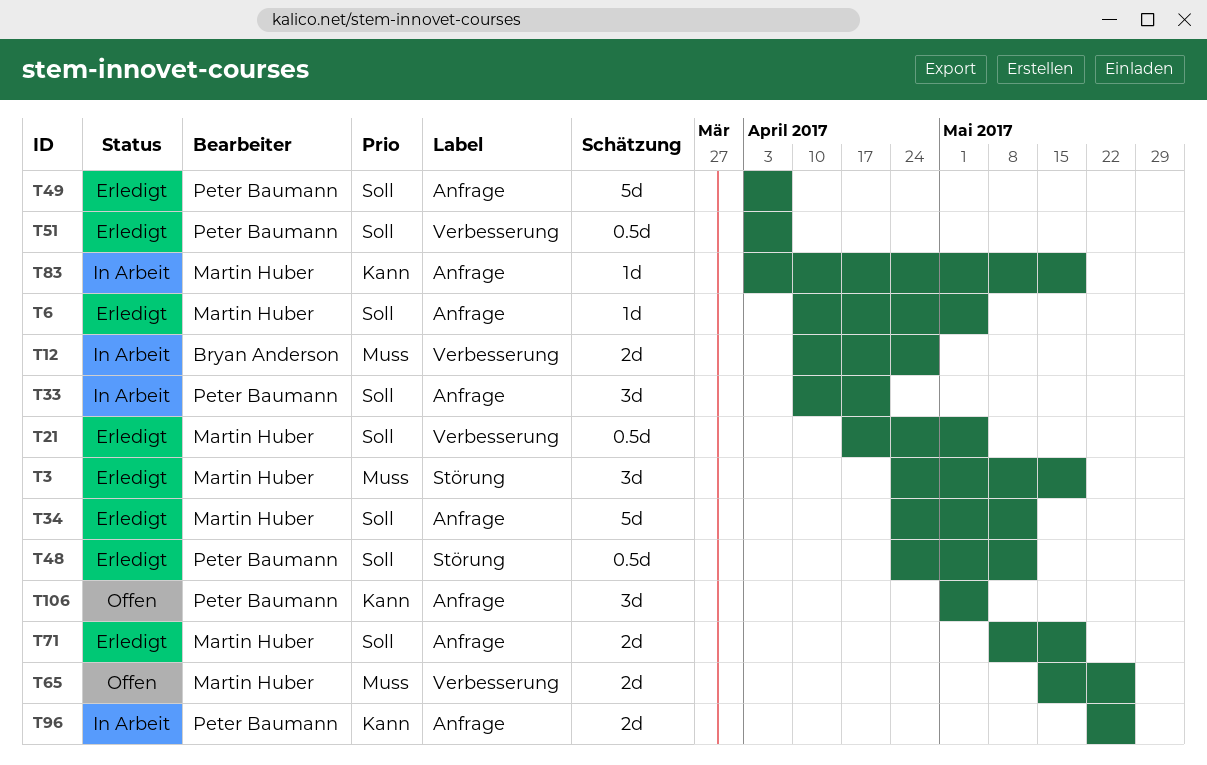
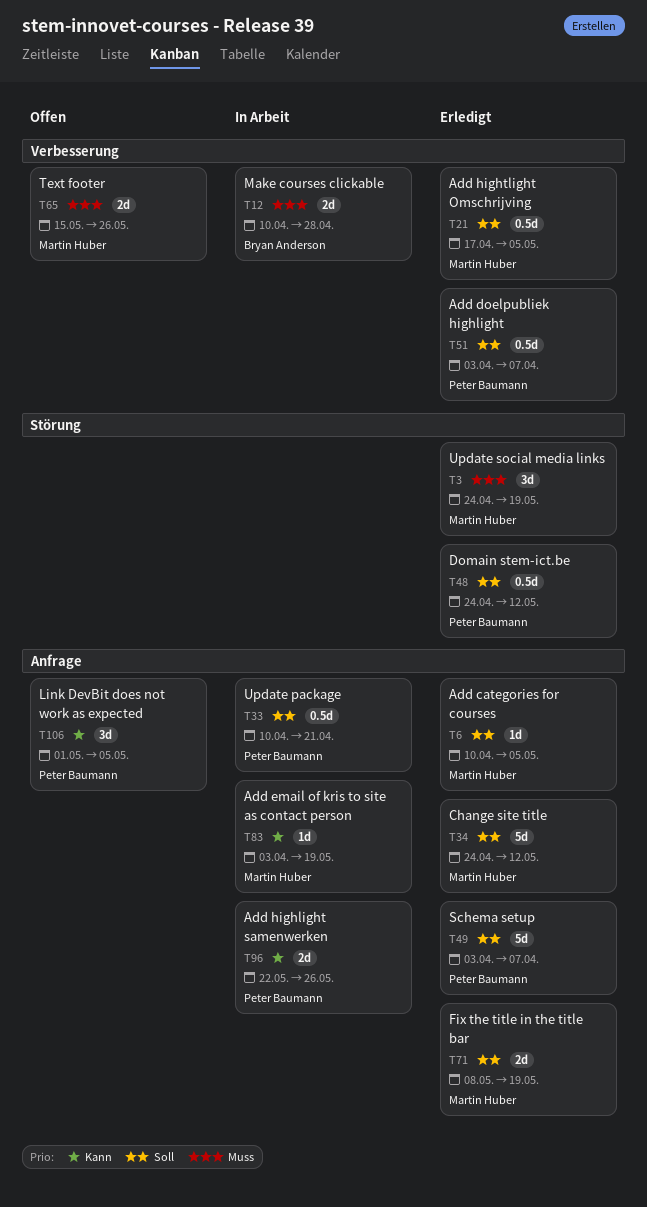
T33, estimate: 3d -> 0.5d

